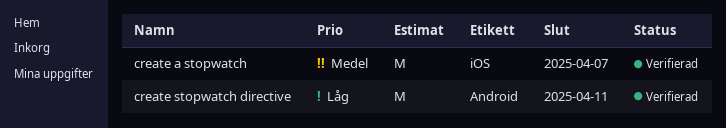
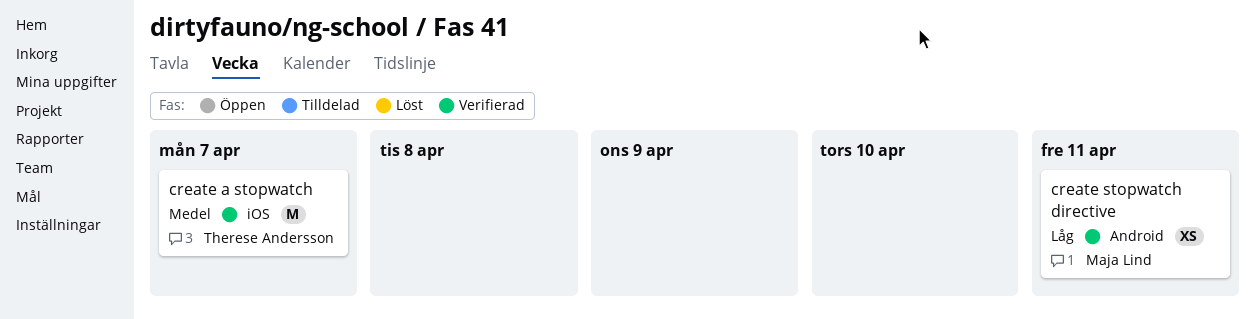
create stopwatch directive, estimate: M -> XS

